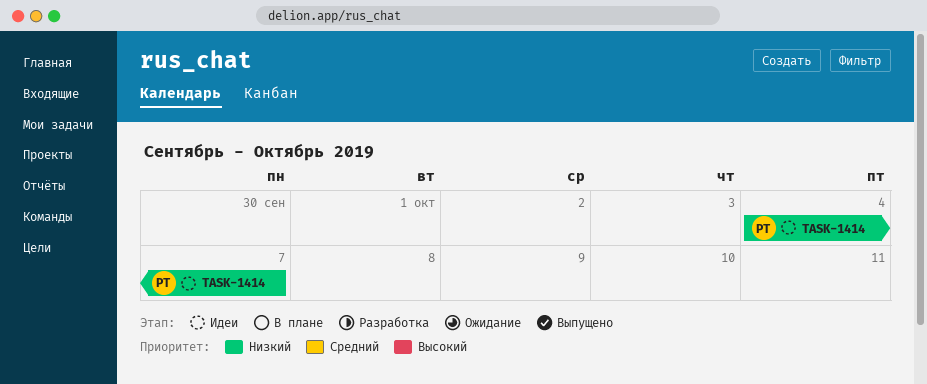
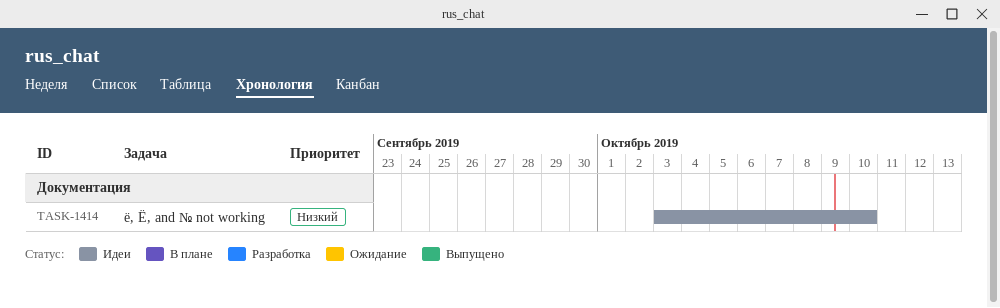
TASK-1414, start: Oct 4 -> Oct 3
TASK-1414, due: Oct 7 -> Oct 10

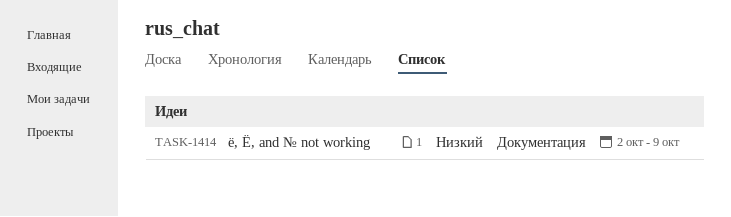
TASK-1414, start: Oct 3 -> Oct 2
TASK-1414, due: Oct 10 -> Oct 9

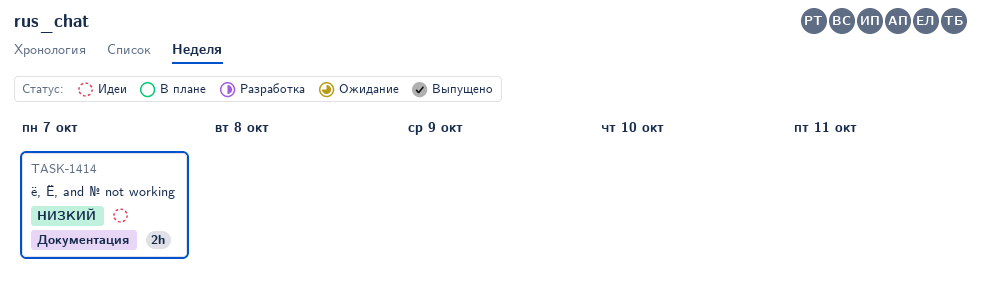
TASK-1414, due: Oct 9 -> Oct 7

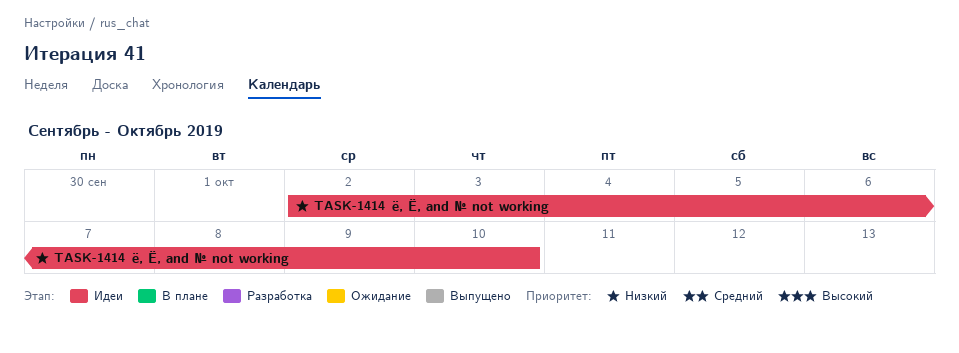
TASK-1414, due: Oct 7 -> Oct 10

